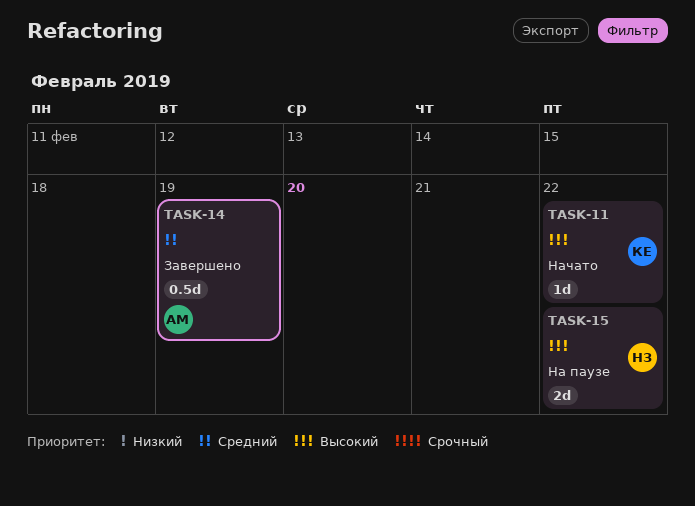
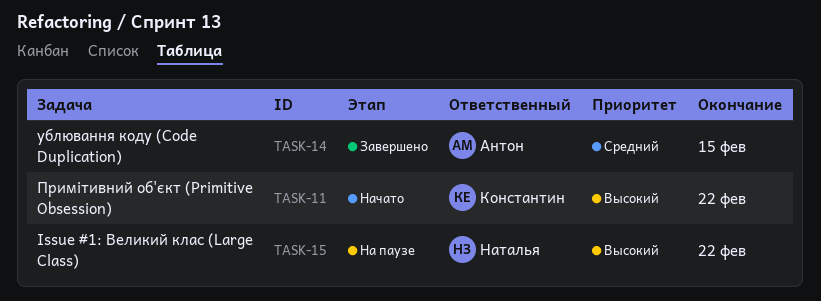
TASK-14, due: Feb 19 -> Feb 15

